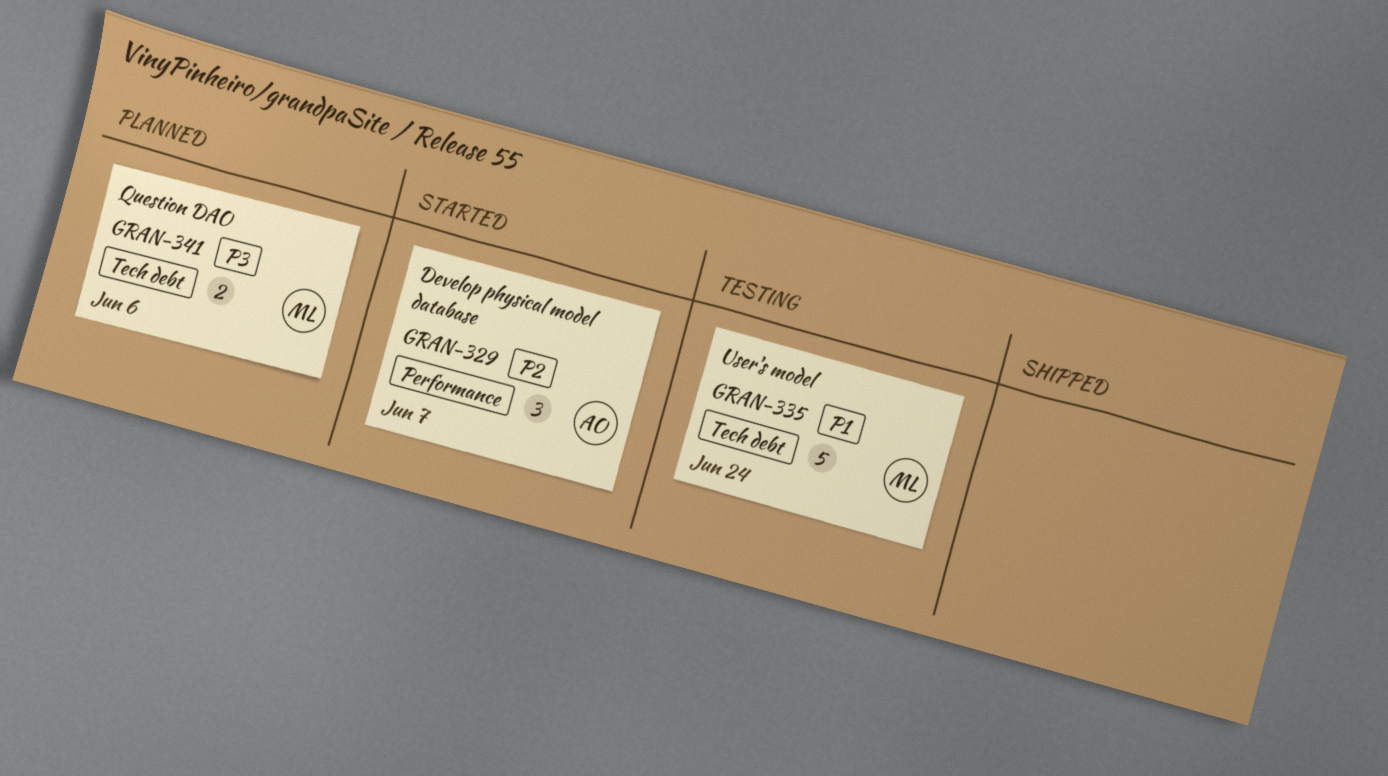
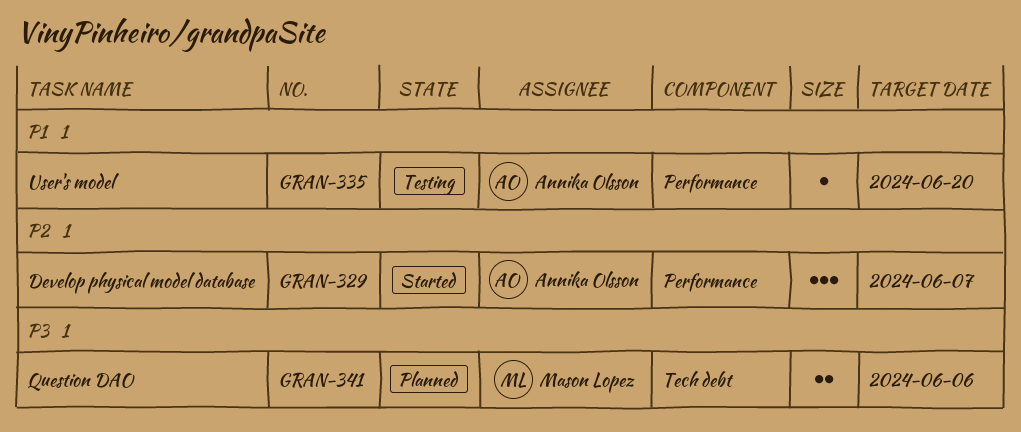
GRAN-335, owner: Mason Lopez -> Annika Olsson
GRAN-335, label: Tech debt -> Performance
GRAN-335, estimate: 5 -> 1
GRAN-335, due: Jun 24 -> Jun 20

